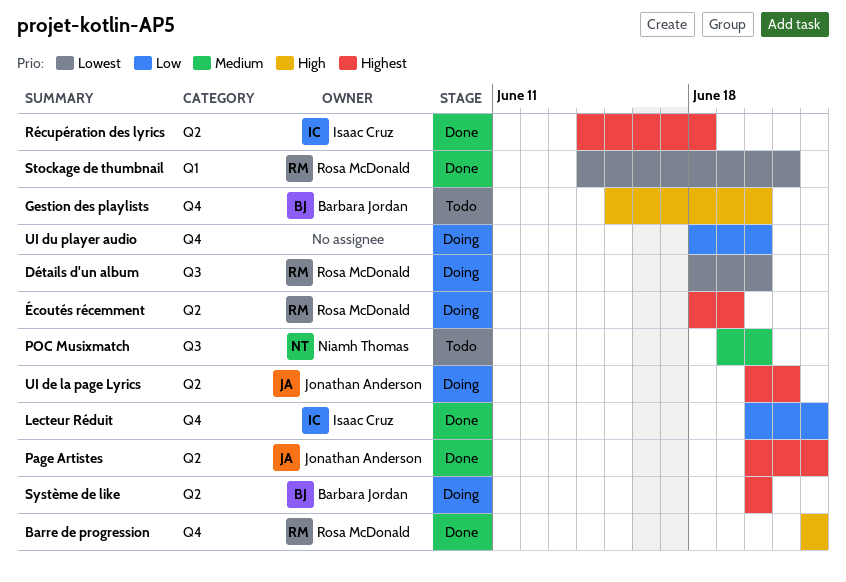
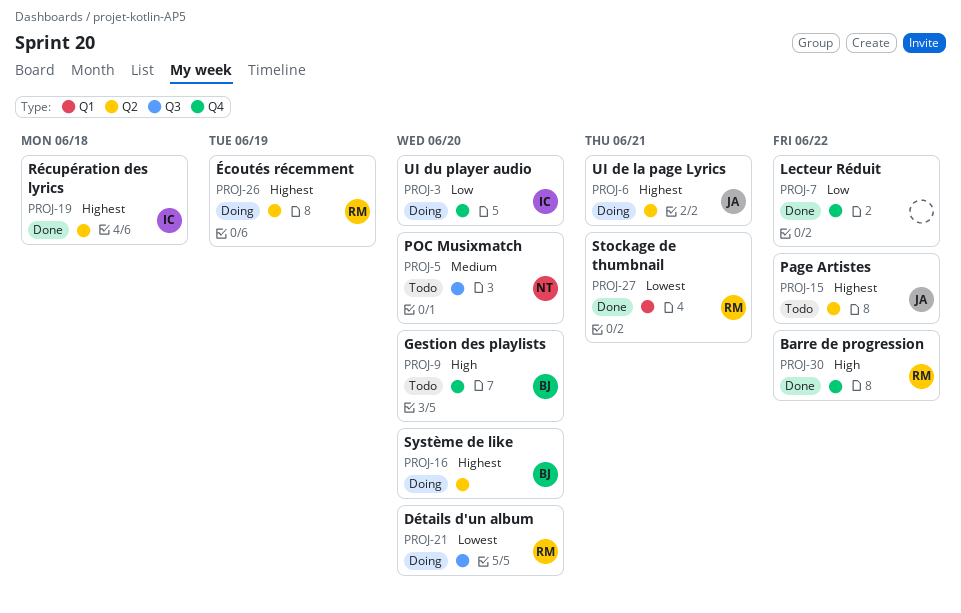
Lecteur Réduit, owner: Isaac Cruz -> none
Page Artistes, status: Done -> Todo
UI du player audio, owner: none -> Isaac Cruz

